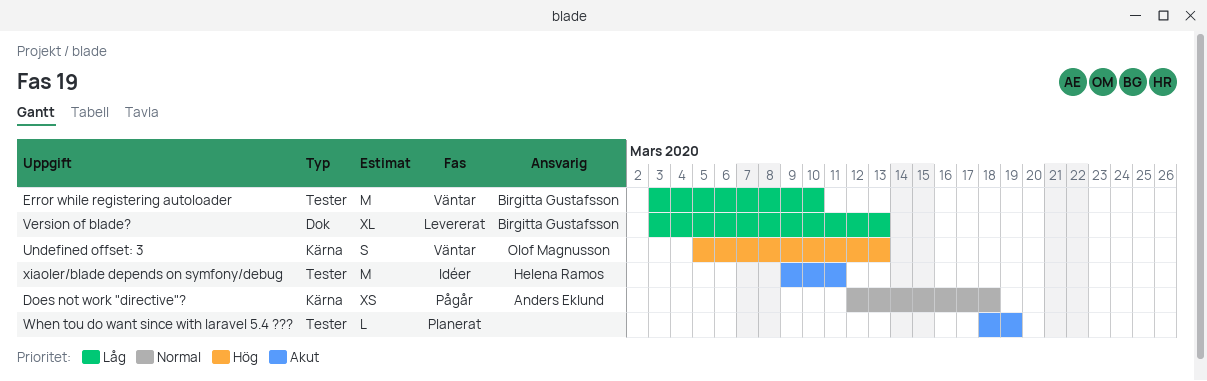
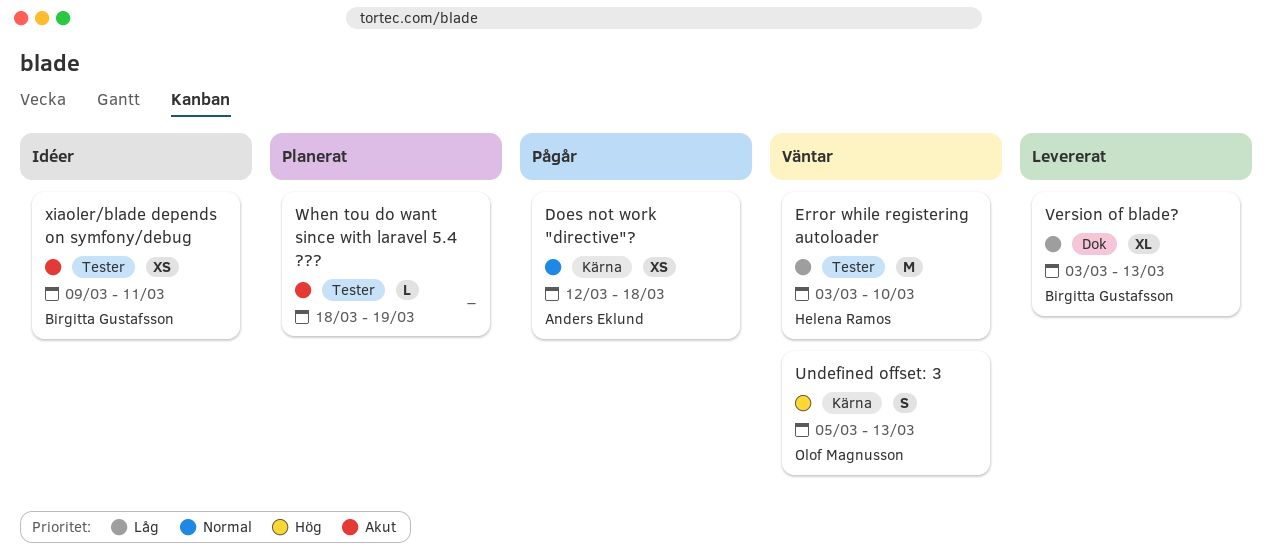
Error while registering autoloader, owner: Birgitta Gustafsson -> Helena Ramos
xiaoler/blade depends on symfony/debug, owner: Helena Ramos -> Birgitta Gustafsson
xiaoler/blade depends on symfony/debug, estimate: M -> XS

